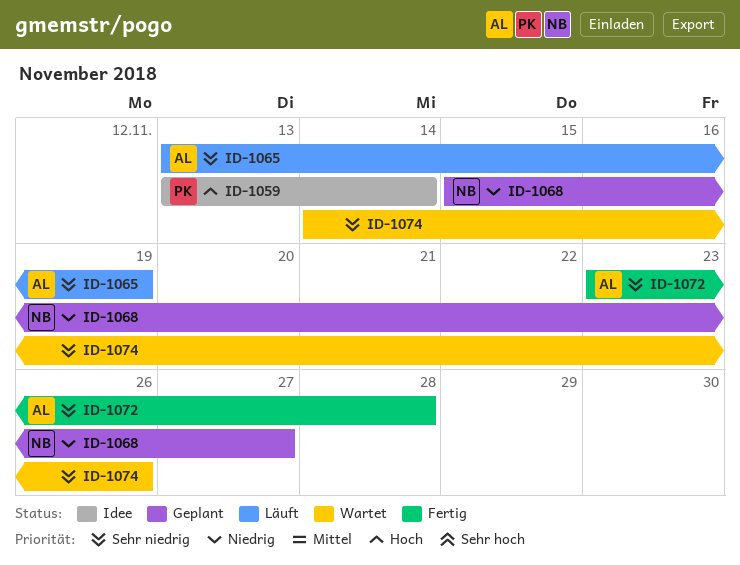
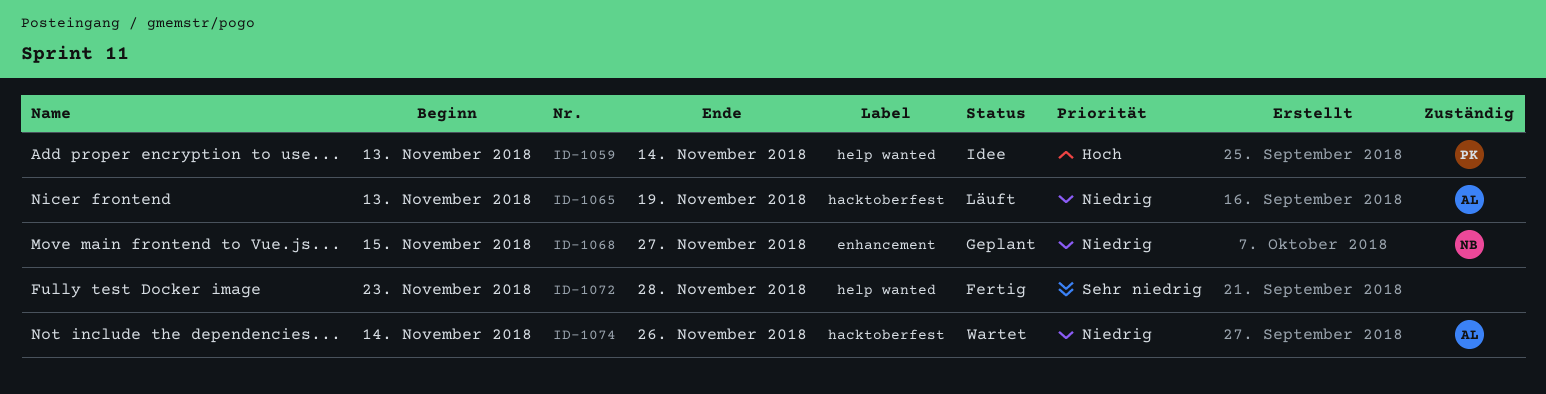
ID-1065, priority: Sehr niedrig -> Niedrig
ID-1072, owner: AL -> none
ID-1074, owner: none -> AL
ID-1074, priority: Sehr niedrig -> Niedrig

